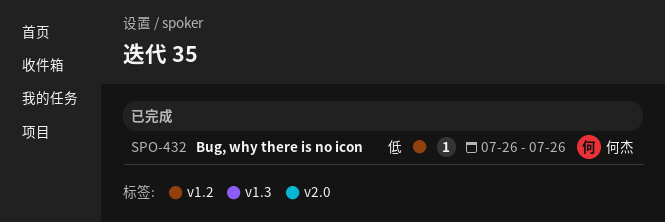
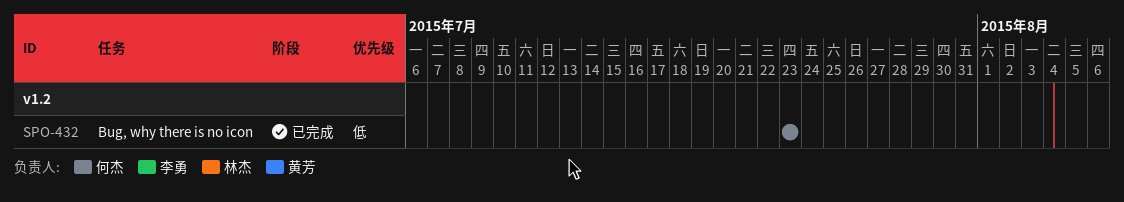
SPO-432, start: Jul 26 -> Jul 23
SPO-432, due: Jul 26 -> Jul 23

